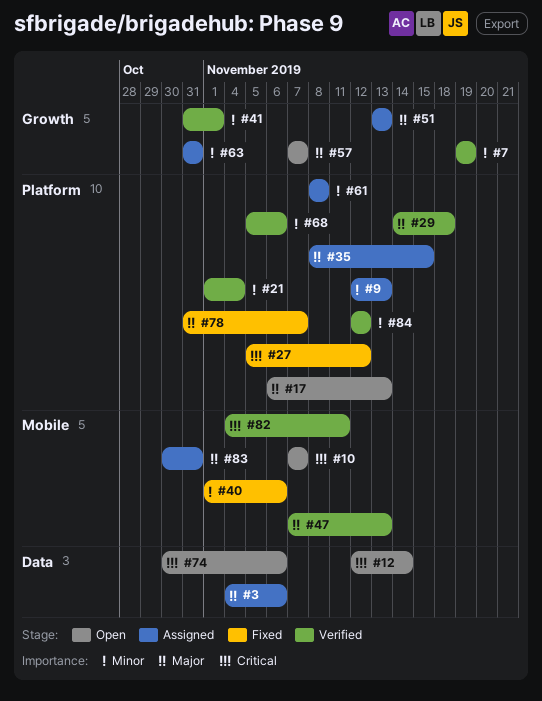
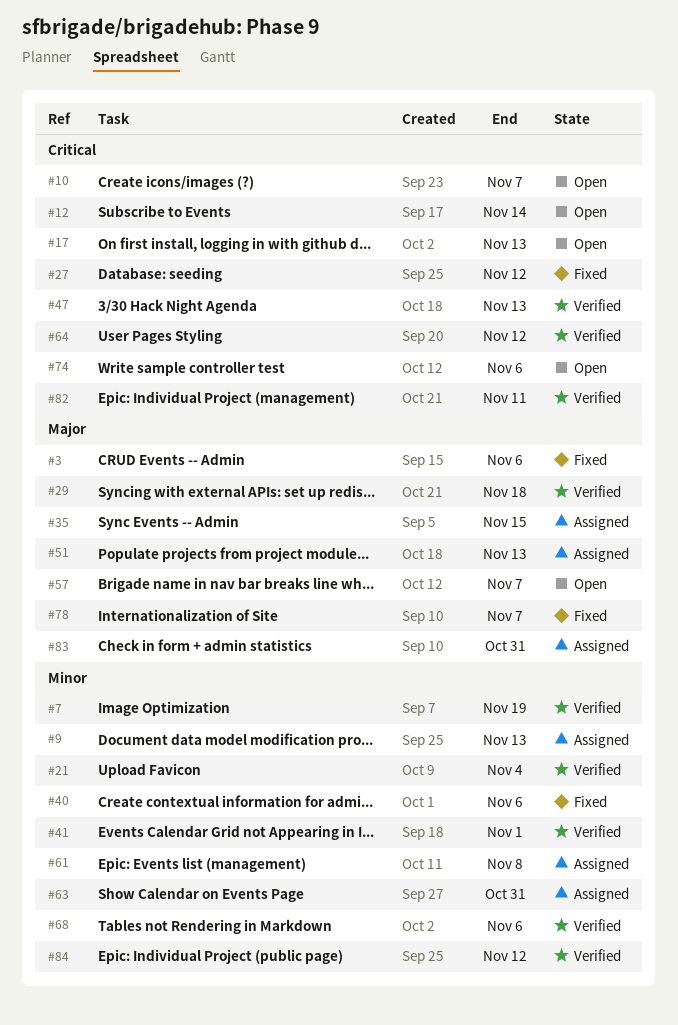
#3, status: Assigned -> Fixed
#17, priority: Major -> Critical
#47, priority: Major -> Critical
#64: none -> present

